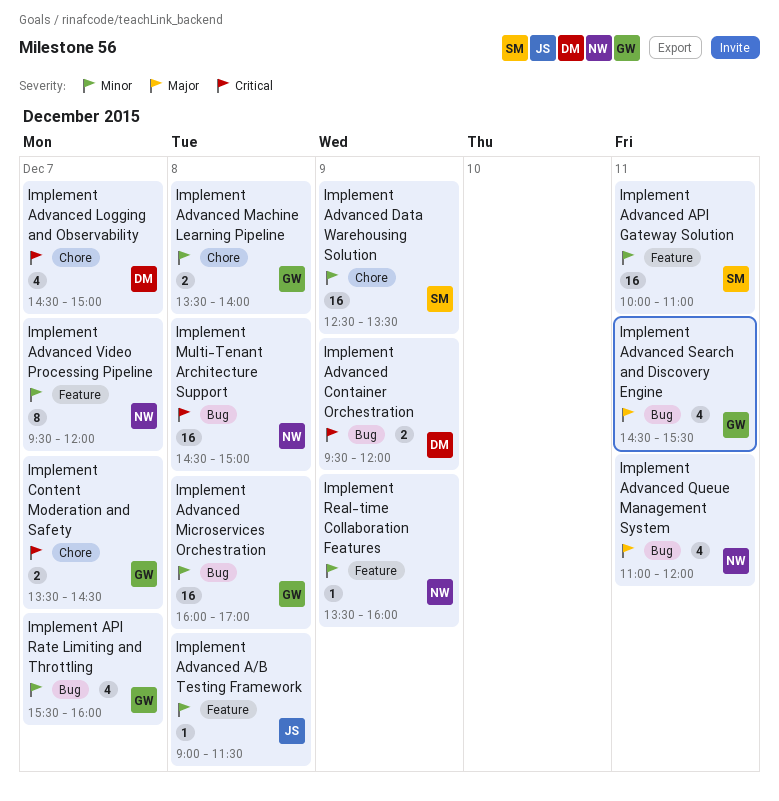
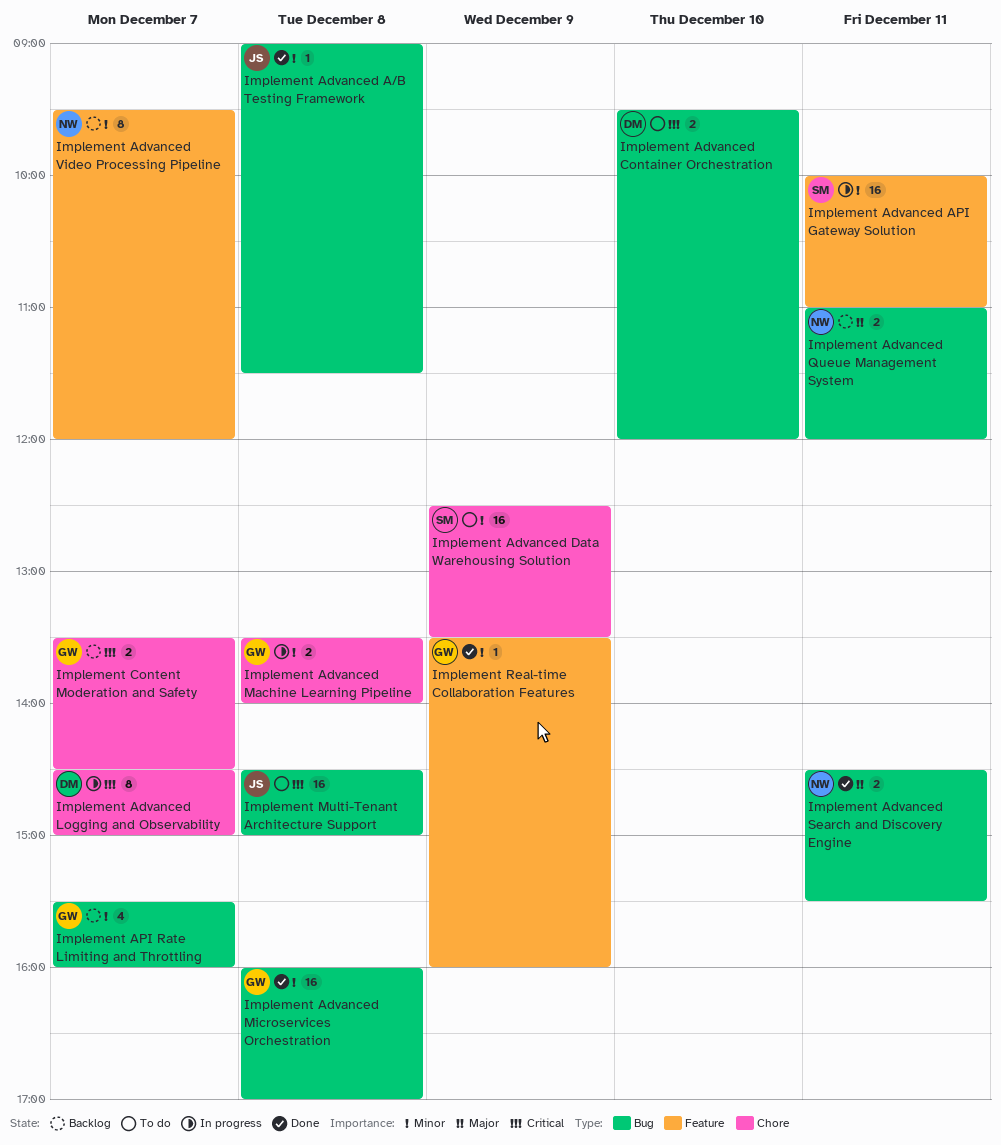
Implement Advanced A/B Testing Framework, label: Feature -> Bug
Implement Advanced Container Orchestration, day: Dec 9 -> Dec 10
Implement Advanced Logging and Observability, estimate: 4 -> 8
Implement Advanced Queue Management System, estimate: 4 -> 2
Implement Advanced Search and Discovery Engine, owner: GW -> NW
Implement Advanced Search and Discovery Engine, estimate: 4 -> 2
Implement Multi-Tenant Architecture Support, owner: NW -> JS
Implement Real-time Collaboration Features, owner: NW -> GW

